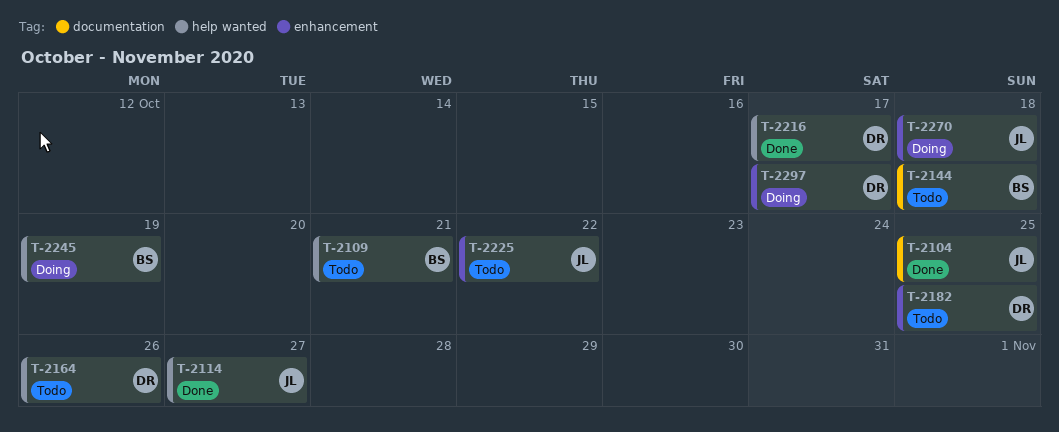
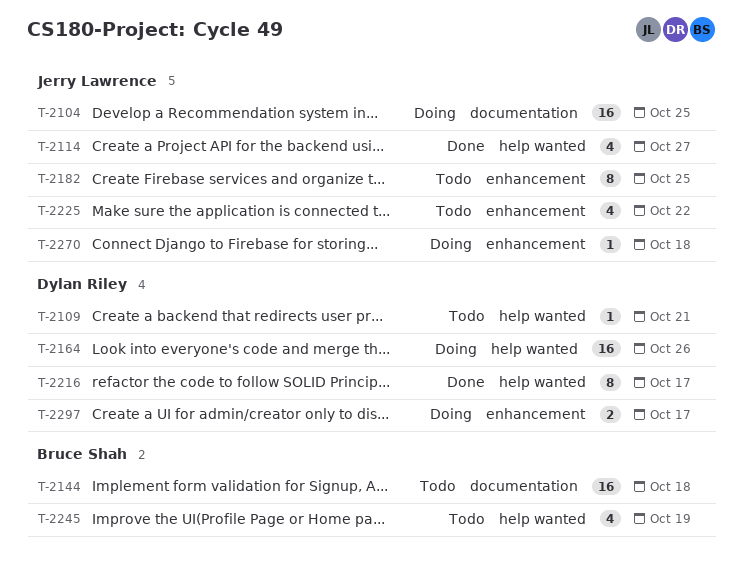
T-2104, status: Done -> Doing
T-2109, owner: Bruce Shah -> Dylan Riley
T-2164, status: Todo -> Doing
T-2182, owner: Dylan Riley -> Jerry Lawrence
T-2245, status: Doing -> Todo

